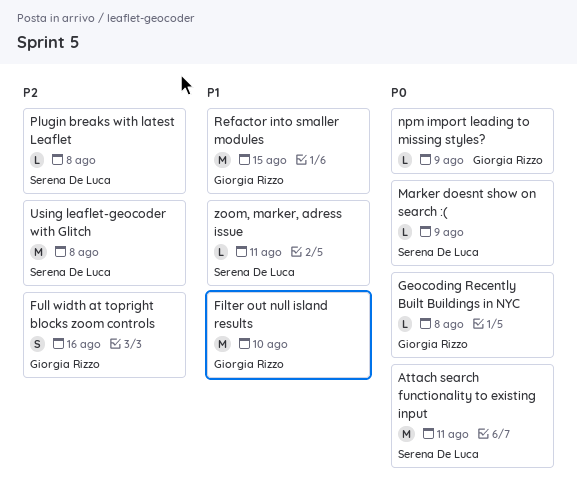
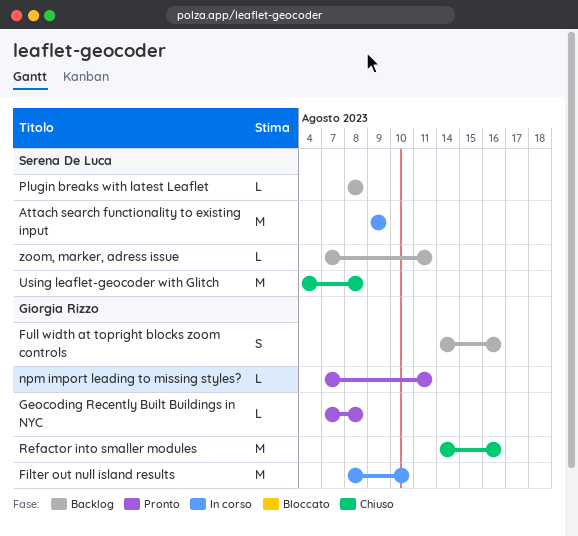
Attach search functionality to existing input, due: Aug 11 -> Aug 9
Marker doesnt show on search :(: present -> none
npm import leading to missing styles?, due: Aug 9 -> Aug 11
Refactor into smaller modules, due: Aug 15 -> Aug 16

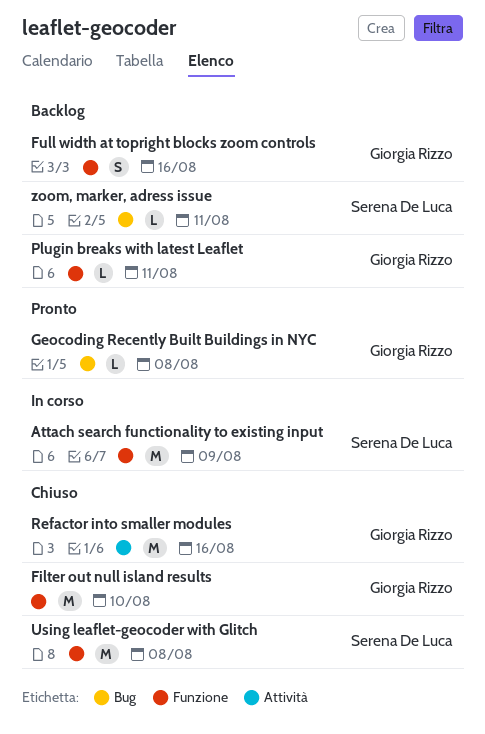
Filter out null island results, status: In corso -> Chiuso
npm import leading to missing styles?: present -> none
Plugin breaks with latest Leaflet, owner: Serena De Luca -> Giorgia Rizzo
Plugin breaks with latest Leaflet, due: Aug 8 -> Aug 11

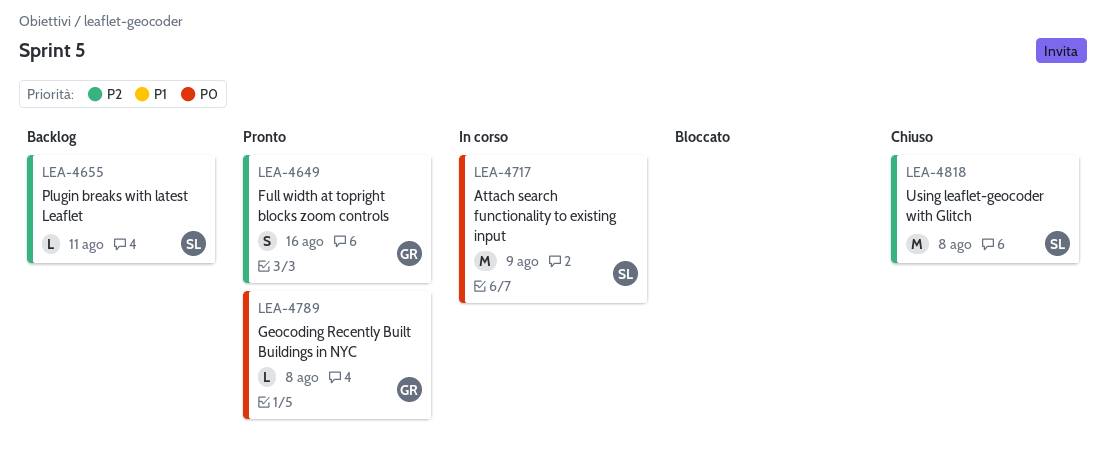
Filter out null island results: present -> none
Full width at topright blocks zoom controls, status: Backlog -> Pronto
Plugin breaks with latest Leaflet, owner: Giorgia Rizzo -> Serena De Luca
Refactor into smaller modules: present -> none
zoom, marker, adress issue: present -> none

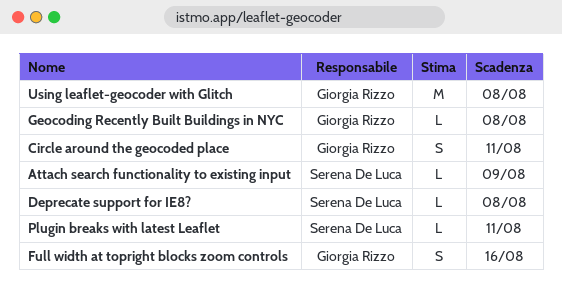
Attach search functionality to existing input, estimate: M -> L
Circle around the geocoded place: none -> present
Deprecate support for IE8?: none -> present
Using leaflet-geocoder with Glitch, owner: Serena De Luca -> Giorgia Rizzo

